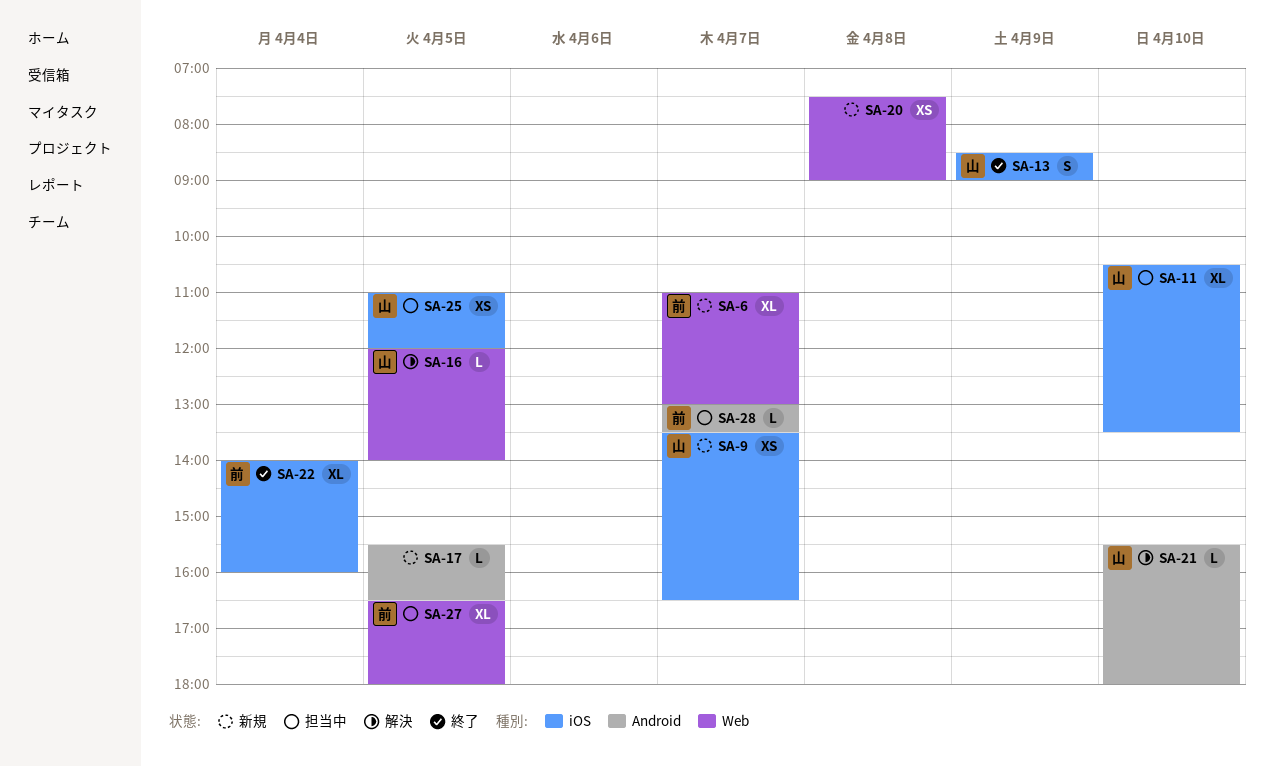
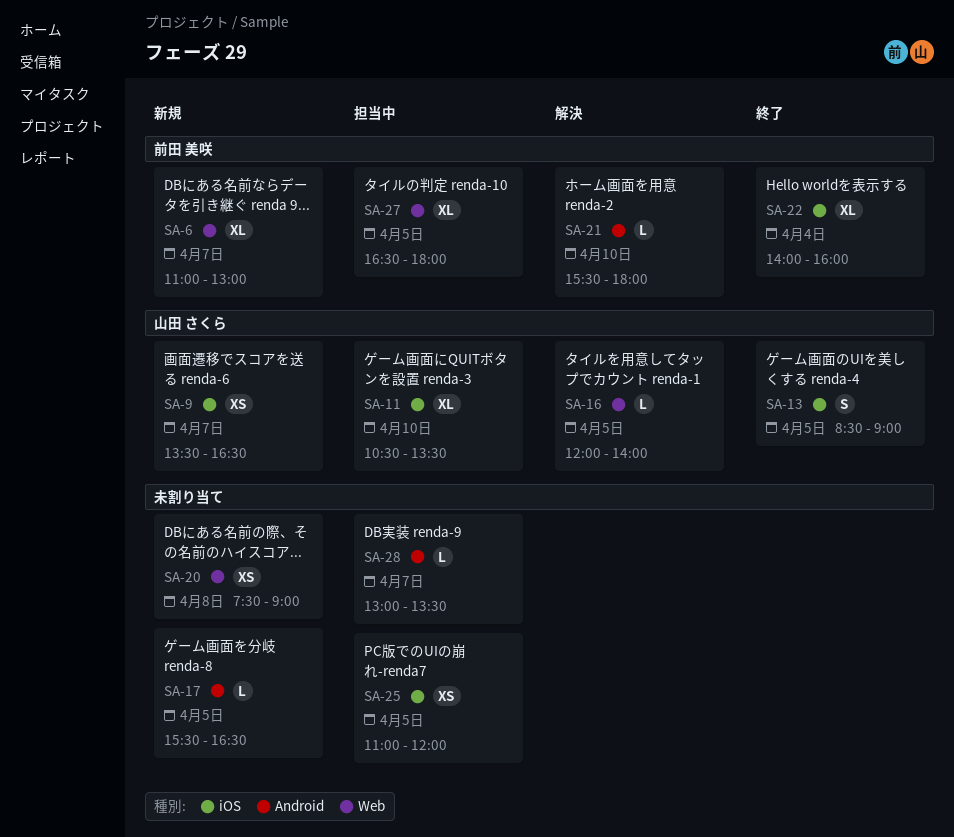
SA-13, day: Apr 9 -> Apr 5
SA-21, owner: 山田 さくら -> 前田 美咲
SA-25, owner: 山田 さくら -> none
SA-28, owner: 前田 美咲 -> none

